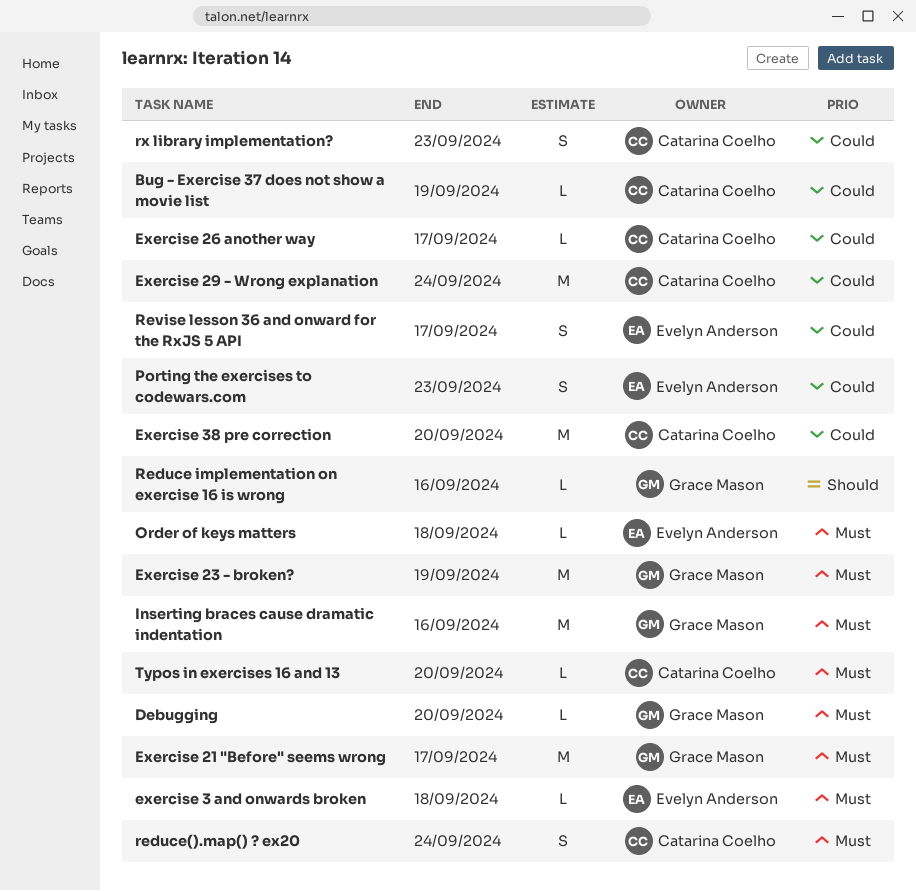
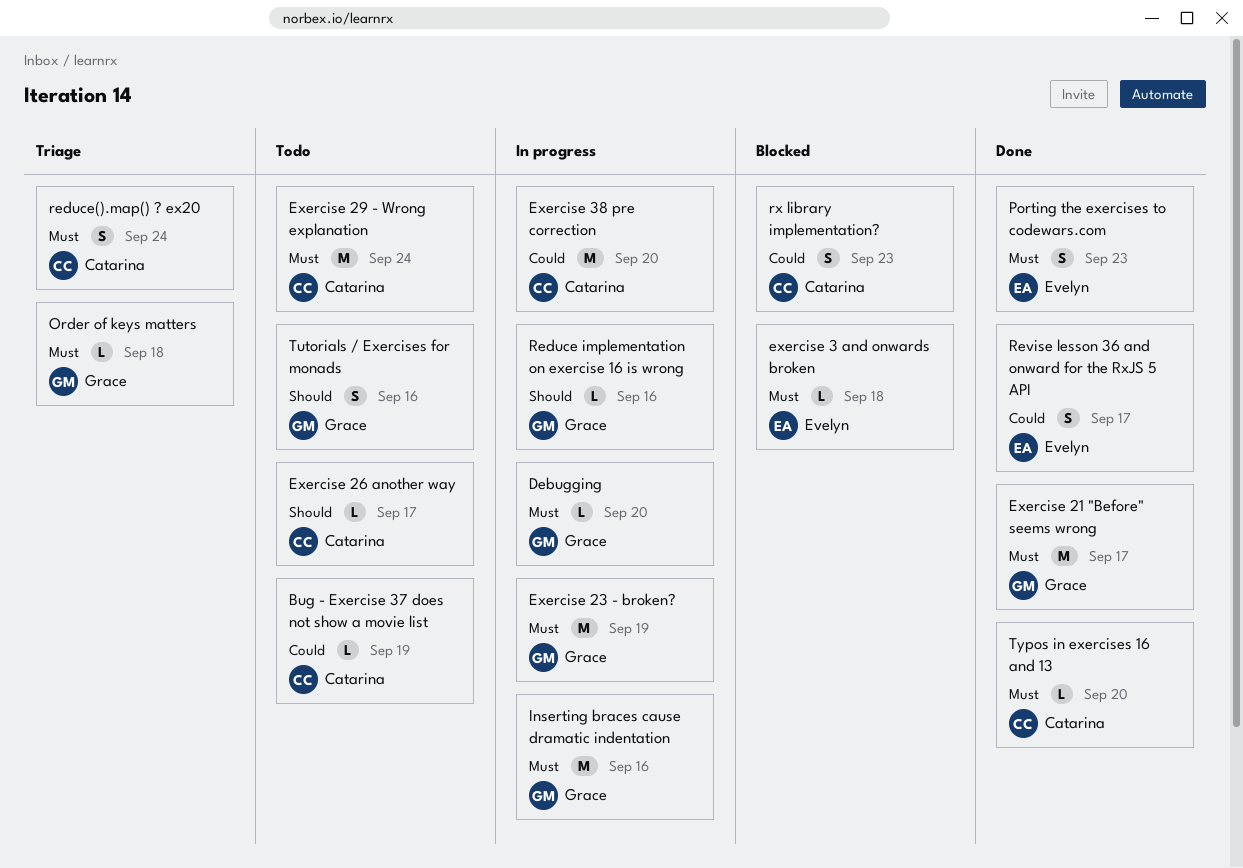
Exercise 26 another way, priority: Could -> Should
Exercise 29 - Wrong explanation, priority: Could -> Must
Order of keys matters, owner: Evelyn Anderson -> Grace Mason
Porting the exercises to codewars.com, priority: Could -> Must
Tutorials / Exercises for monads: none -> present

